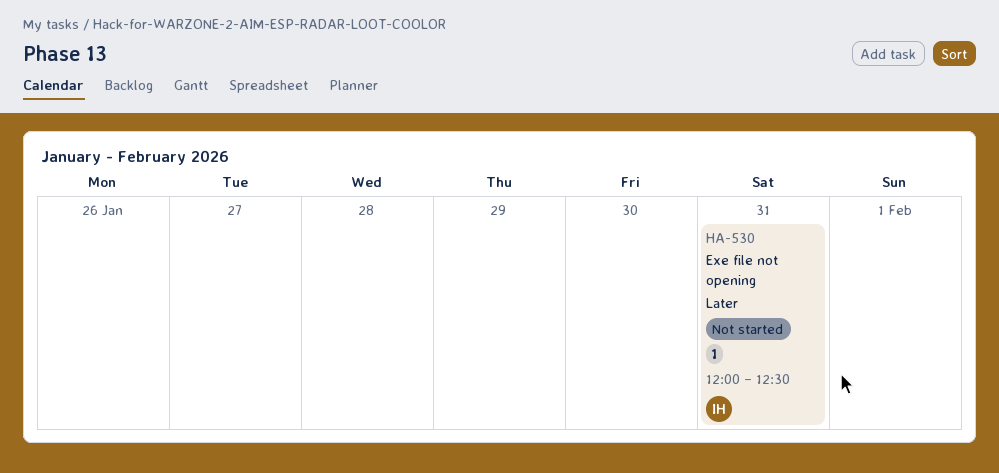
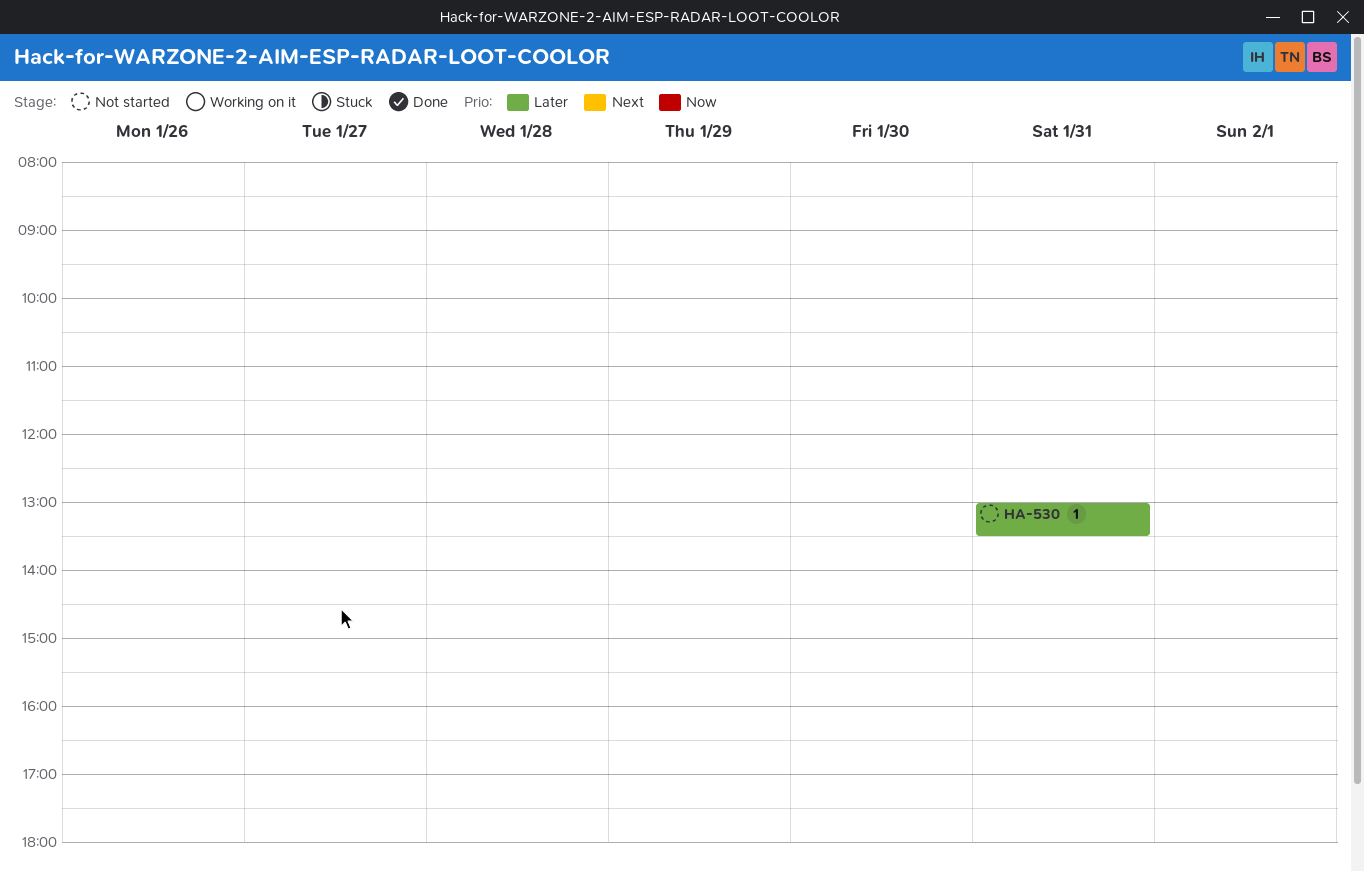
HA-530, begins: 12:00 -> 13:00
HA-530, ends: 12:30 -> 13:30

